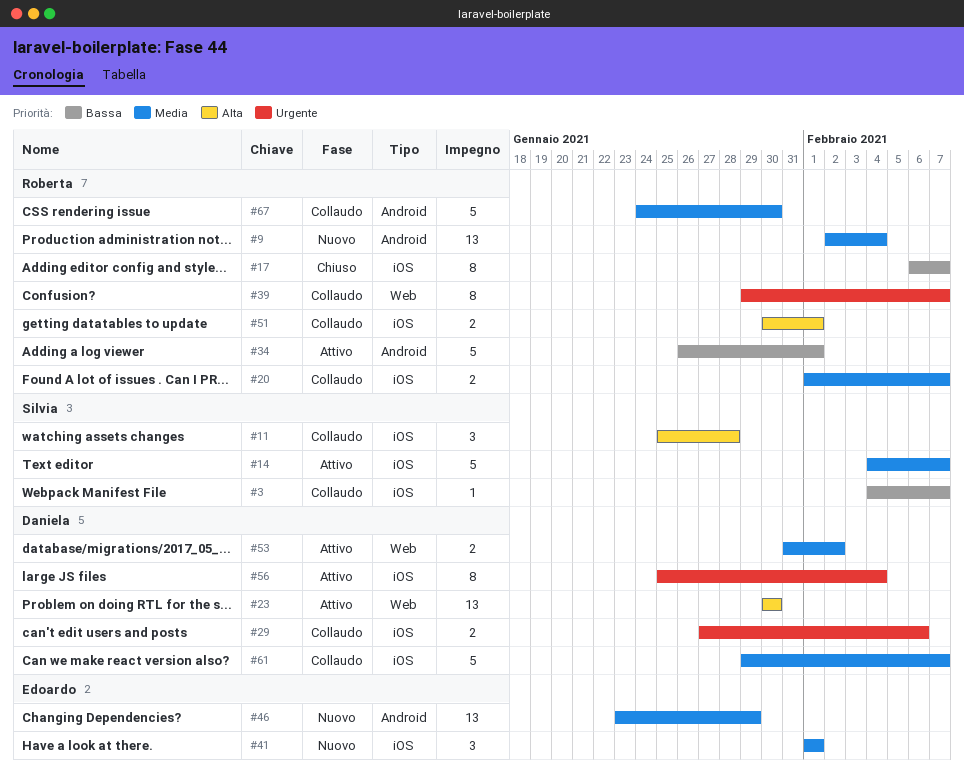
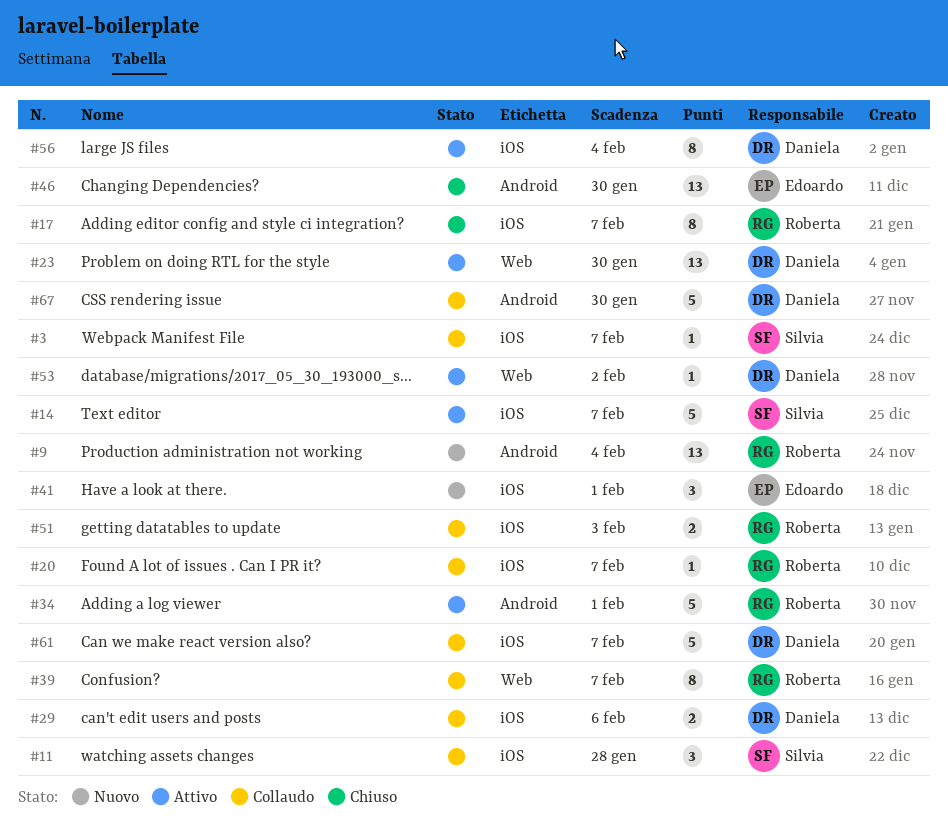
#20, estimate: 2 -> 1
#46, status: Nuovo -> Chiuso
#46, due: Jan 29 -> Jan 30
#51, due: Feb 1 -> Feb 3
#53, estimate: 2 -> 1
#67, owner: Roberta -> Daniela

